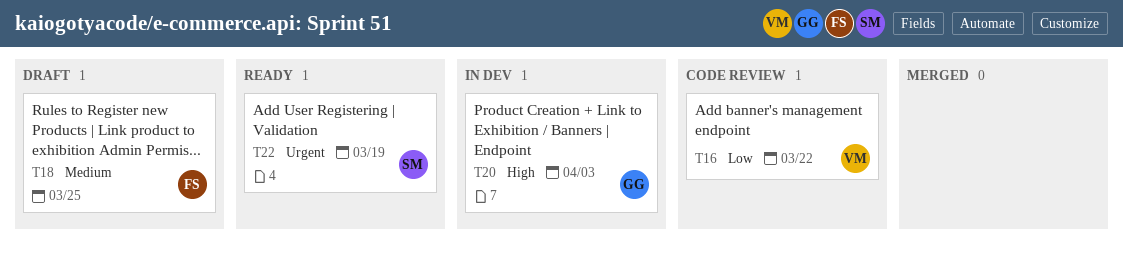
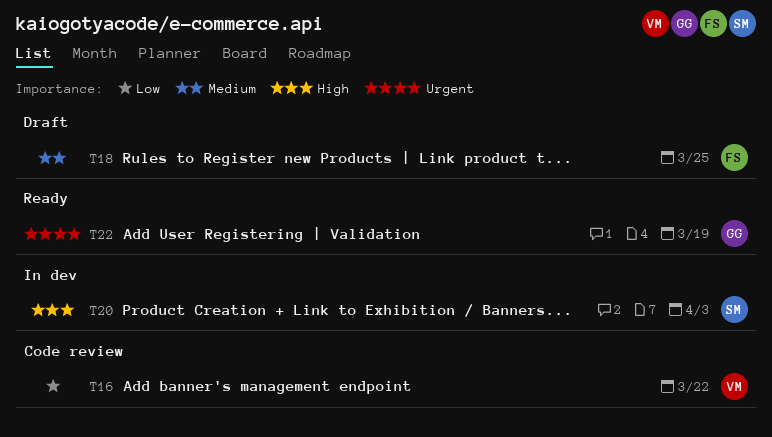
T20, owner: GG -> SM
T22, owner: SM -> GG

